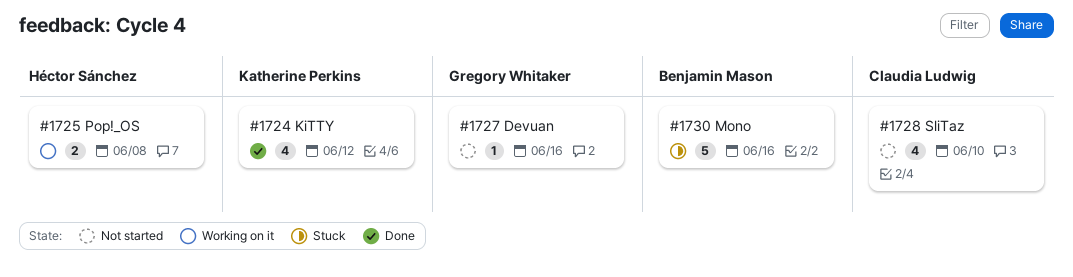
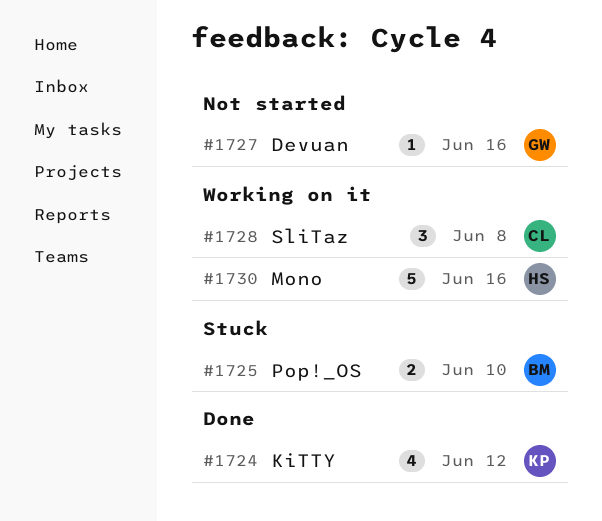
#1725, status: Working on it -> Stuck
#1725, owner: Héctor Sánchez -> Benjamin Mason
#1725, due: Jun 8 -> Jun 10
#1728, status: Not started -> Working on it
#1728, estimate: 4 -> 3
#1728, due: Jun 10 -> Jun 8
#1730, status: Stuck -> Working on it
#1730, owner: Benjamin Mason -> Héctor Sánchez

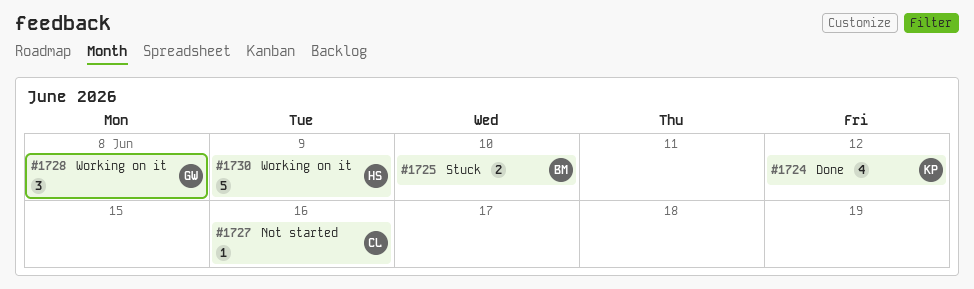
#1727, owner: GW -> CL
#1728, owner: CL -> GW
#1730, due: Jun 16 -> Jun 9

